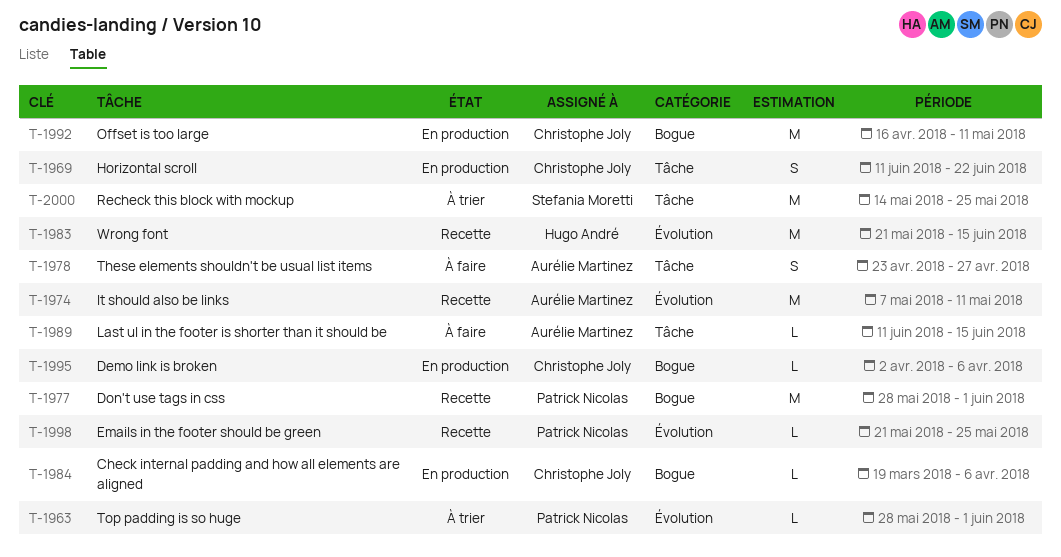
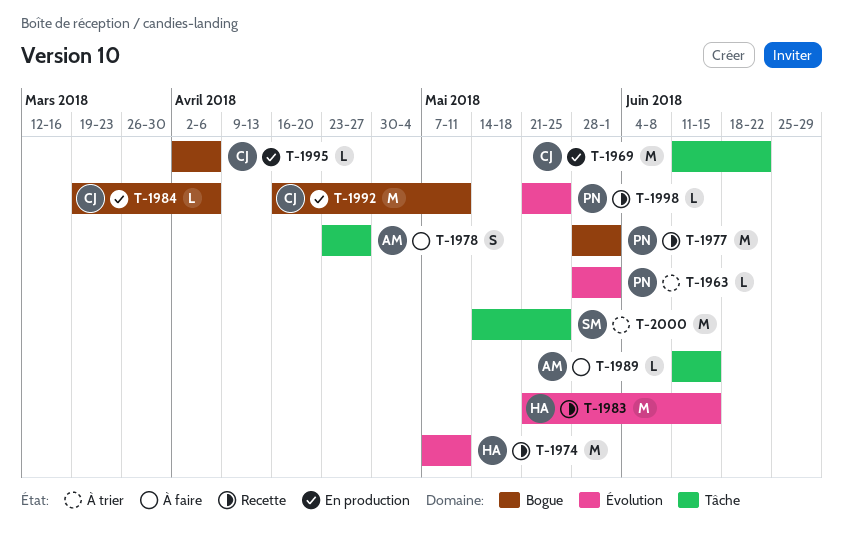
T-1969, estimate: S -> M
T-1974, owner: Aurélie Martinez -> Hugo André

